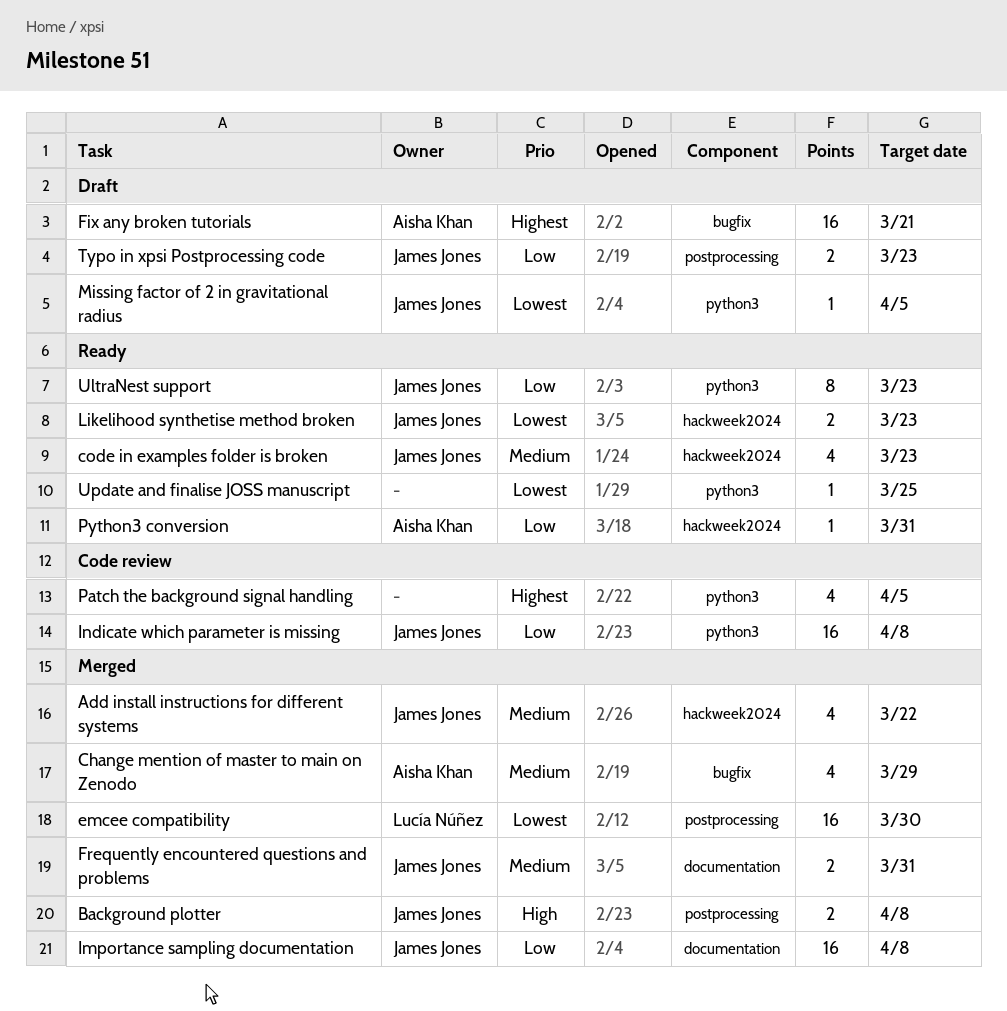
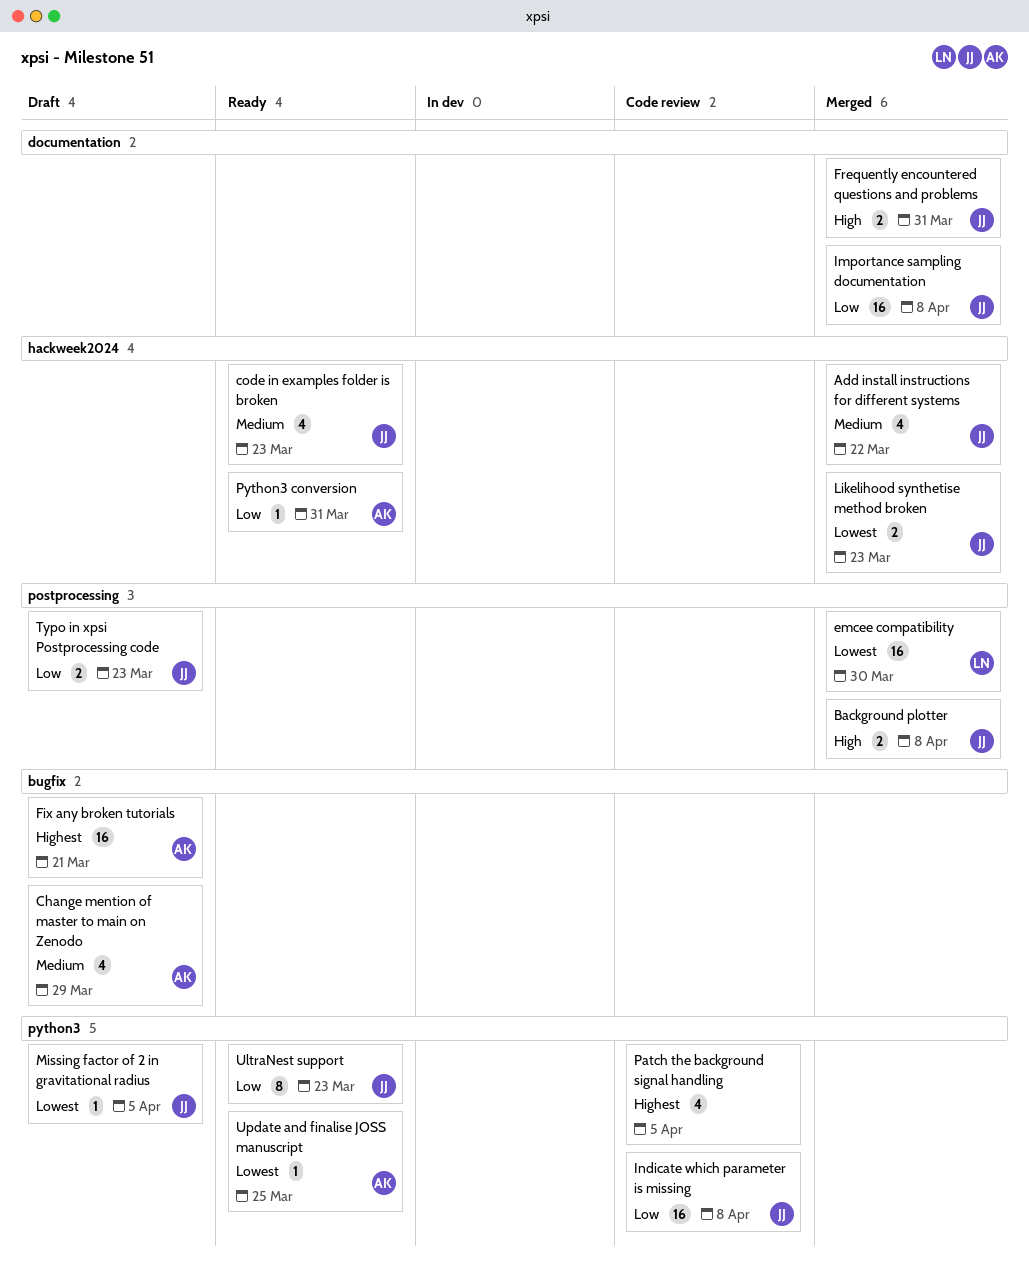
Change mention of master to main on Zenodo, status: Merged -> Draft
Frequently encountered questions and problems, priority: Medium -> High
Likelihood synthetise method broken, status: Ready -> Merged
Update and finalise JOSS manuscript, owner: none -> Aisha Khan

